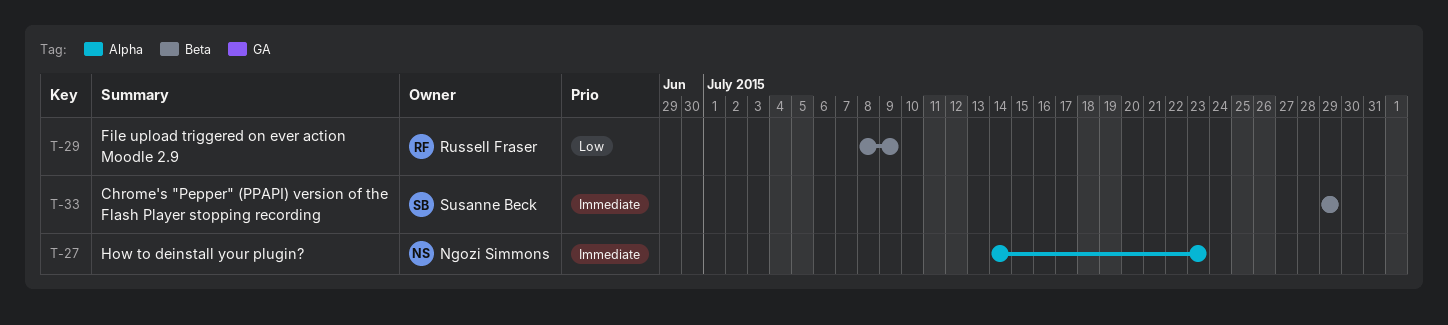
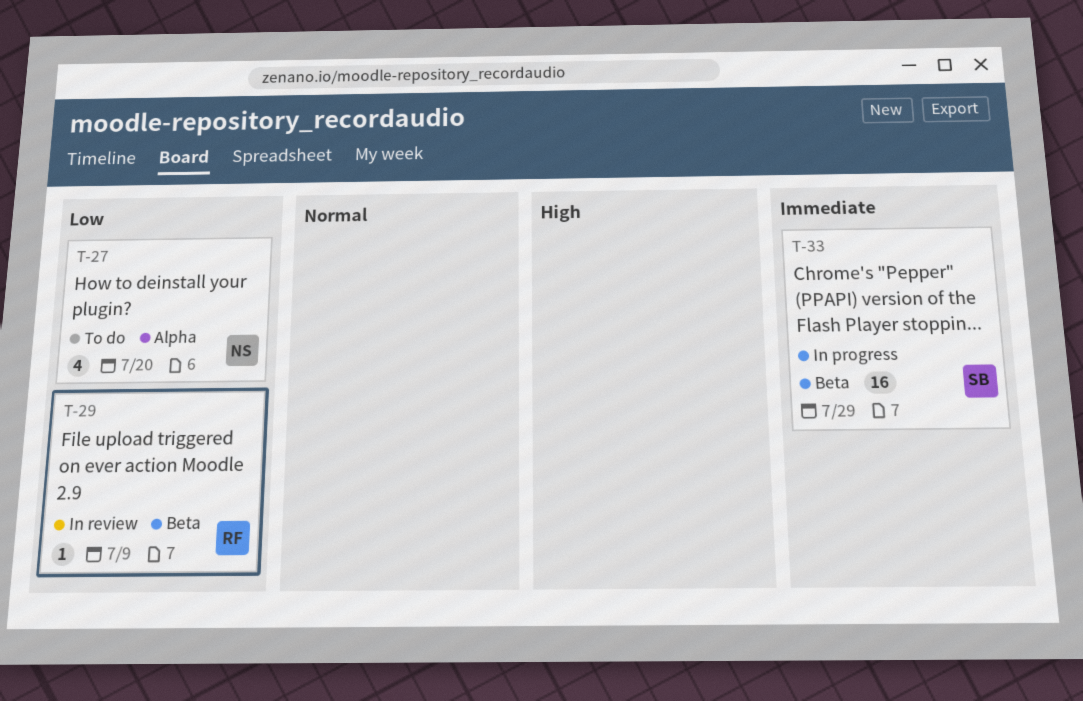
T-27, priority: Immediate -> Low
T-27, due: Jul 23 -> Jul 20

